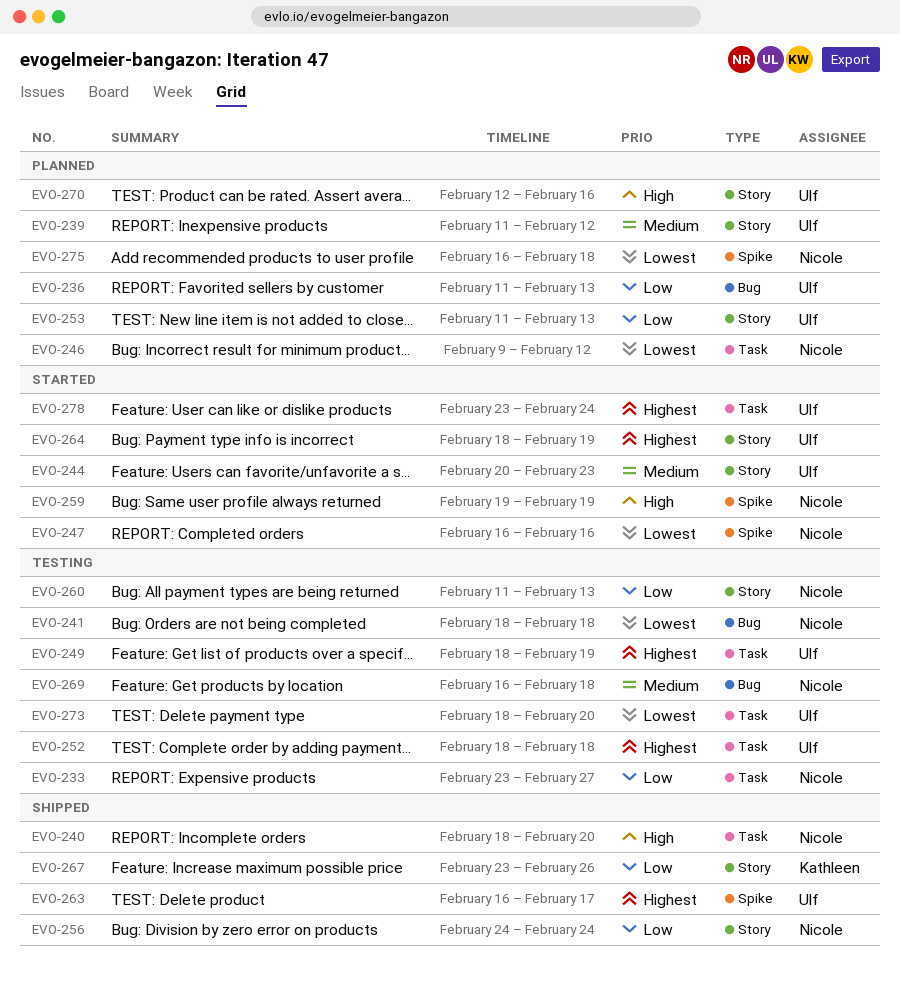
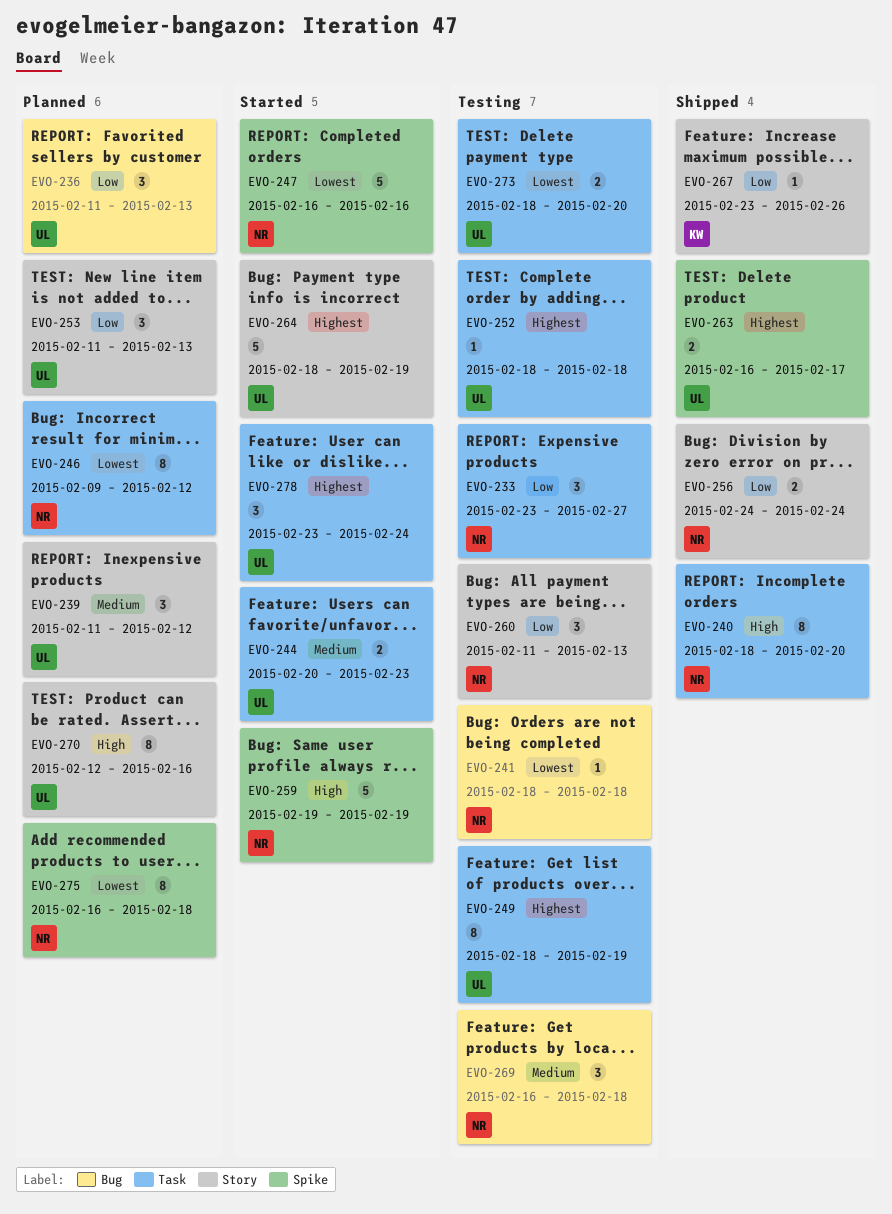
EVO-244, label: Story -> Task

